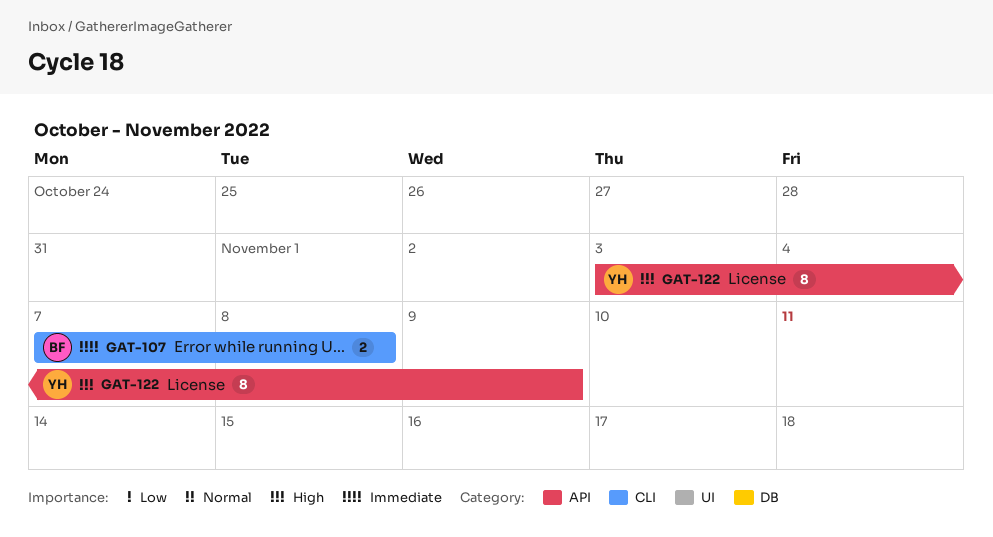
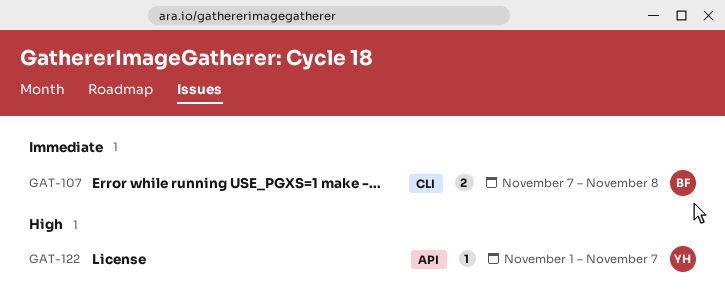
GAT-122, estimate: 8 -> 1
GAT-122, start: Nov 3 -> Nov 1
GAT-122, due: Nov 9 -> Nov 7

